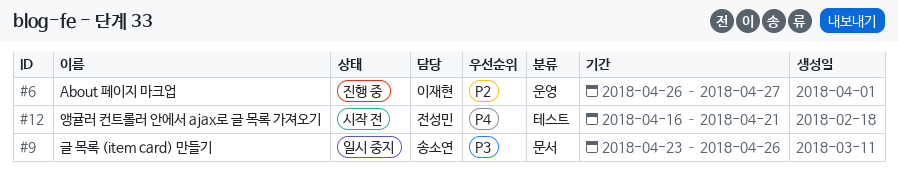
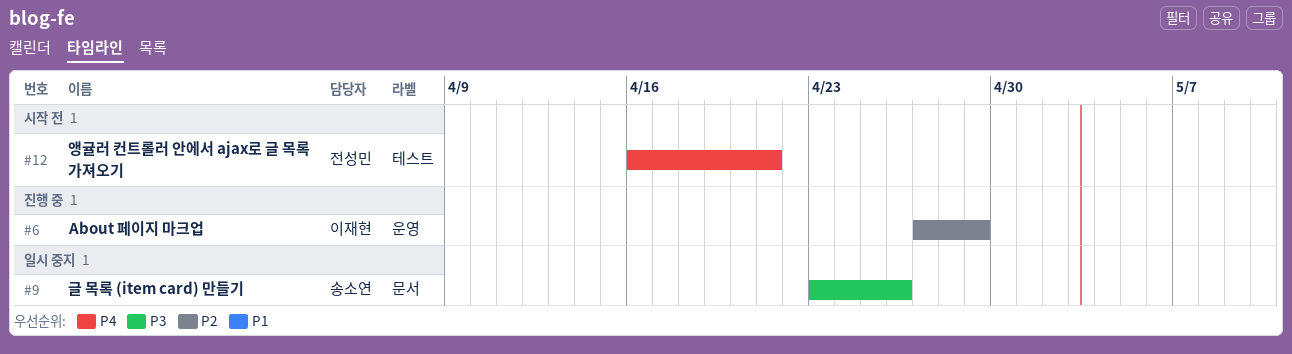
#6, start: Apr 26 -> Apr 27
#6, due: Apr 27 -> Apr 29

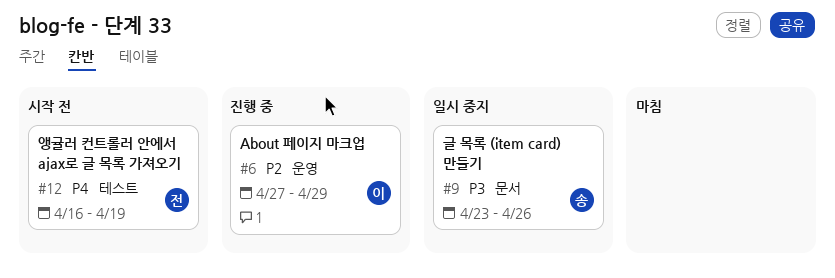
#12, due: Apr 21 -> Apr 19

